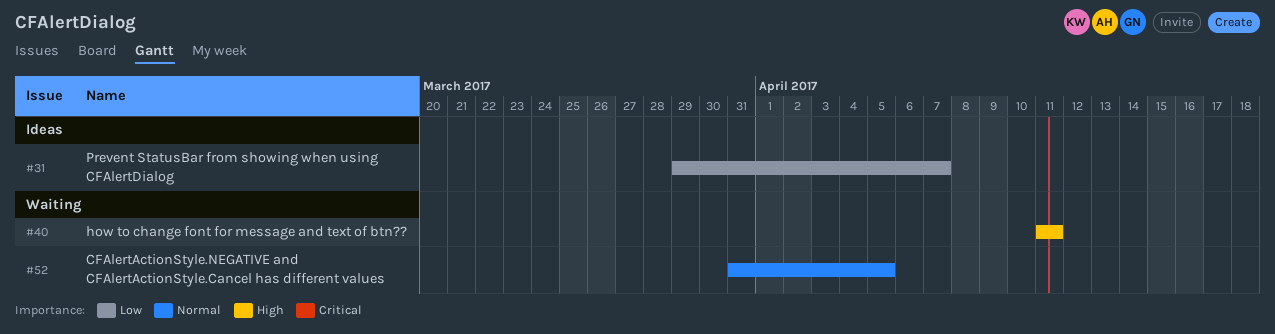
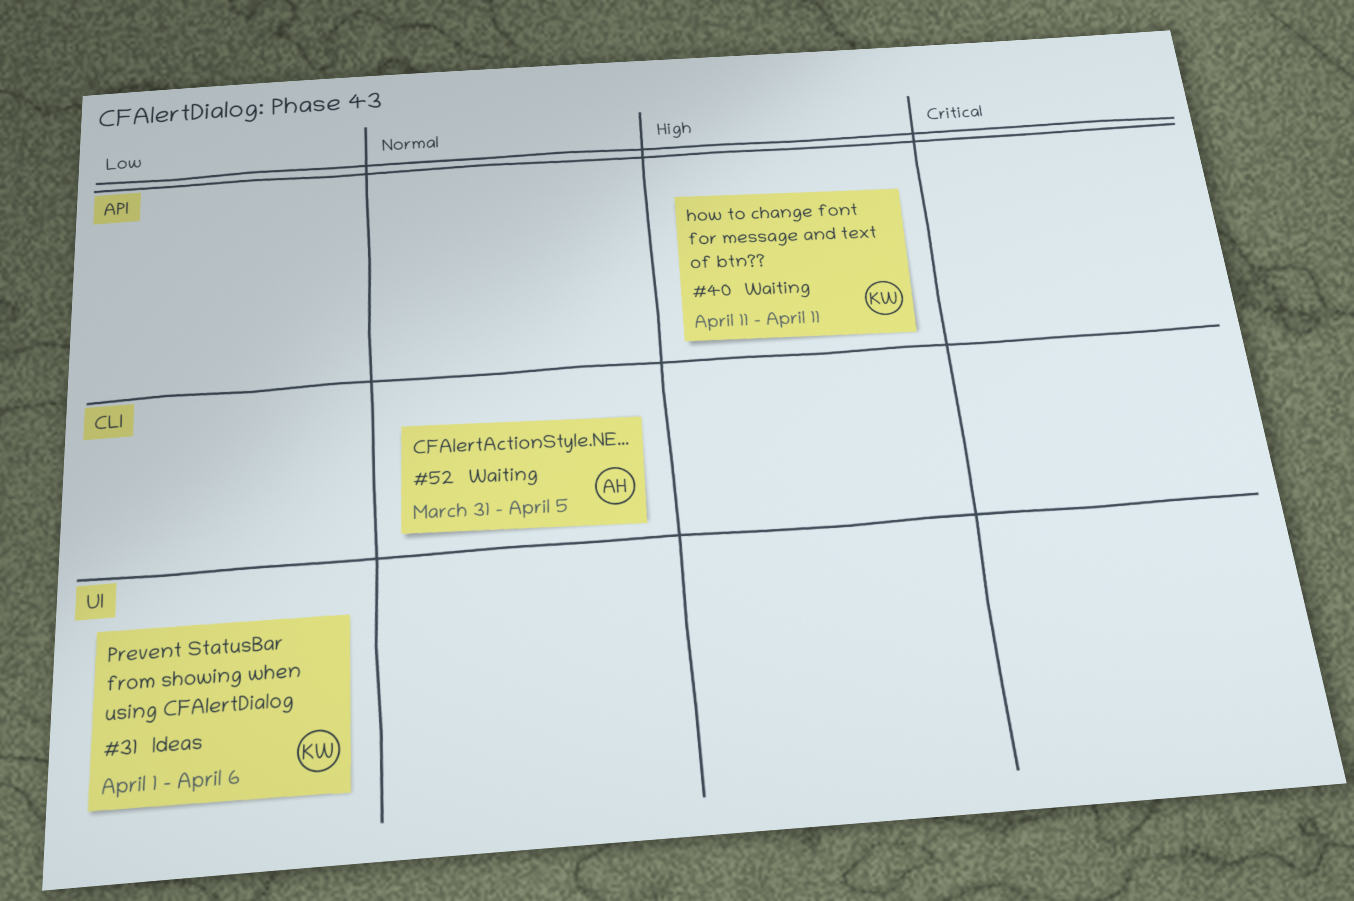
#31, start: Mar 29 -> Apr 1
#31, due: Apr 7 -> Apr 6

